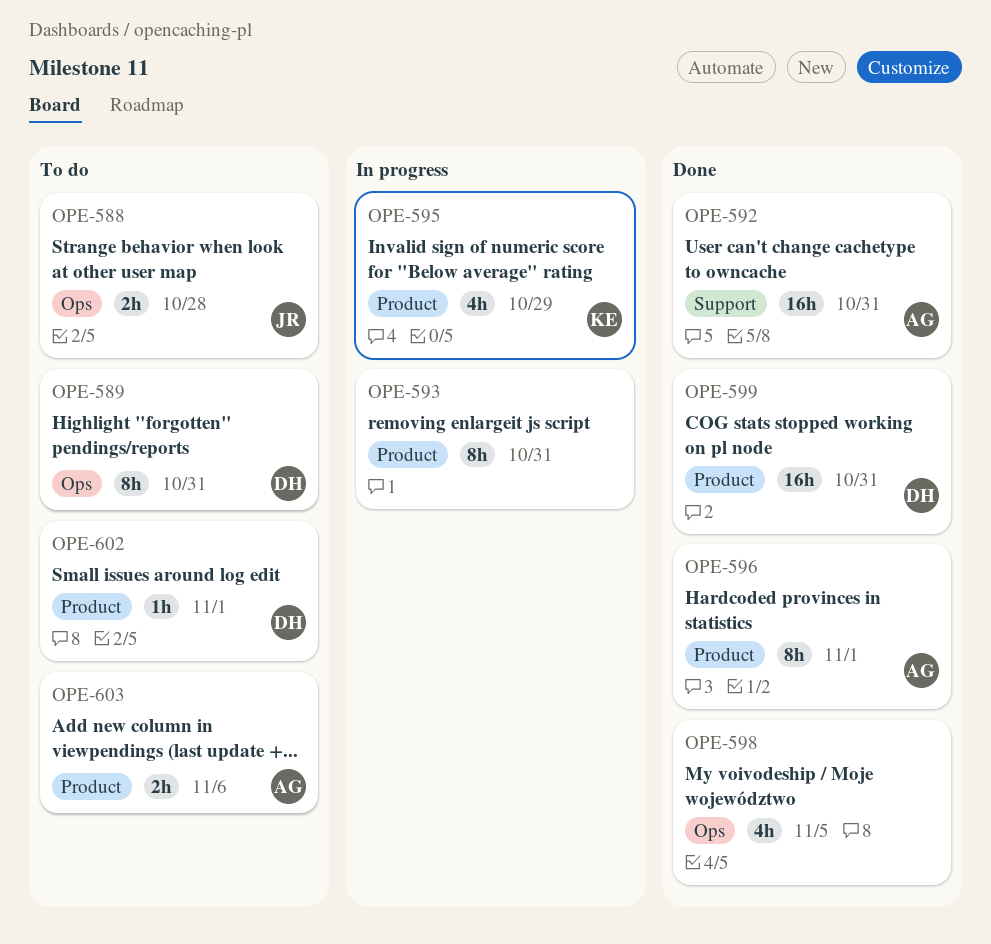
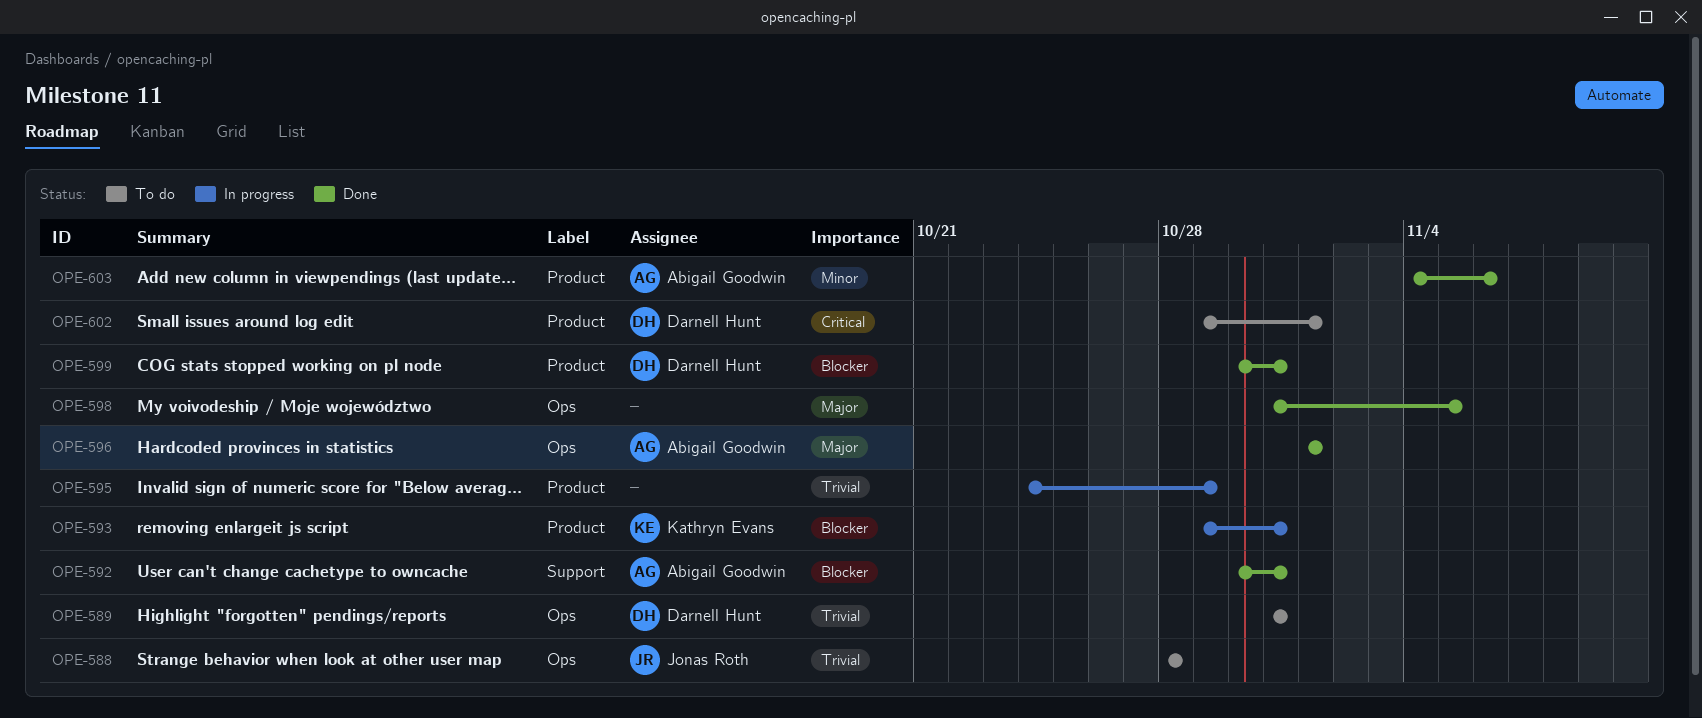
OPE-593, owner: none -> Kathryn Evans
OPE-595, owner: Kathryn Evans -> none
OPE-596, label: Product -> Ops
OPE-603, status: To do -> Done

